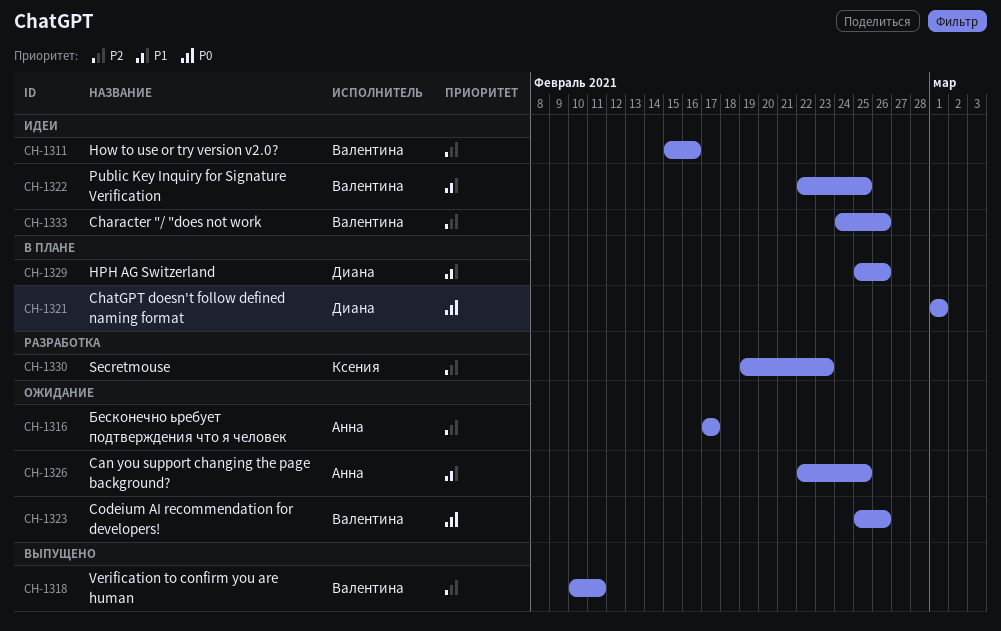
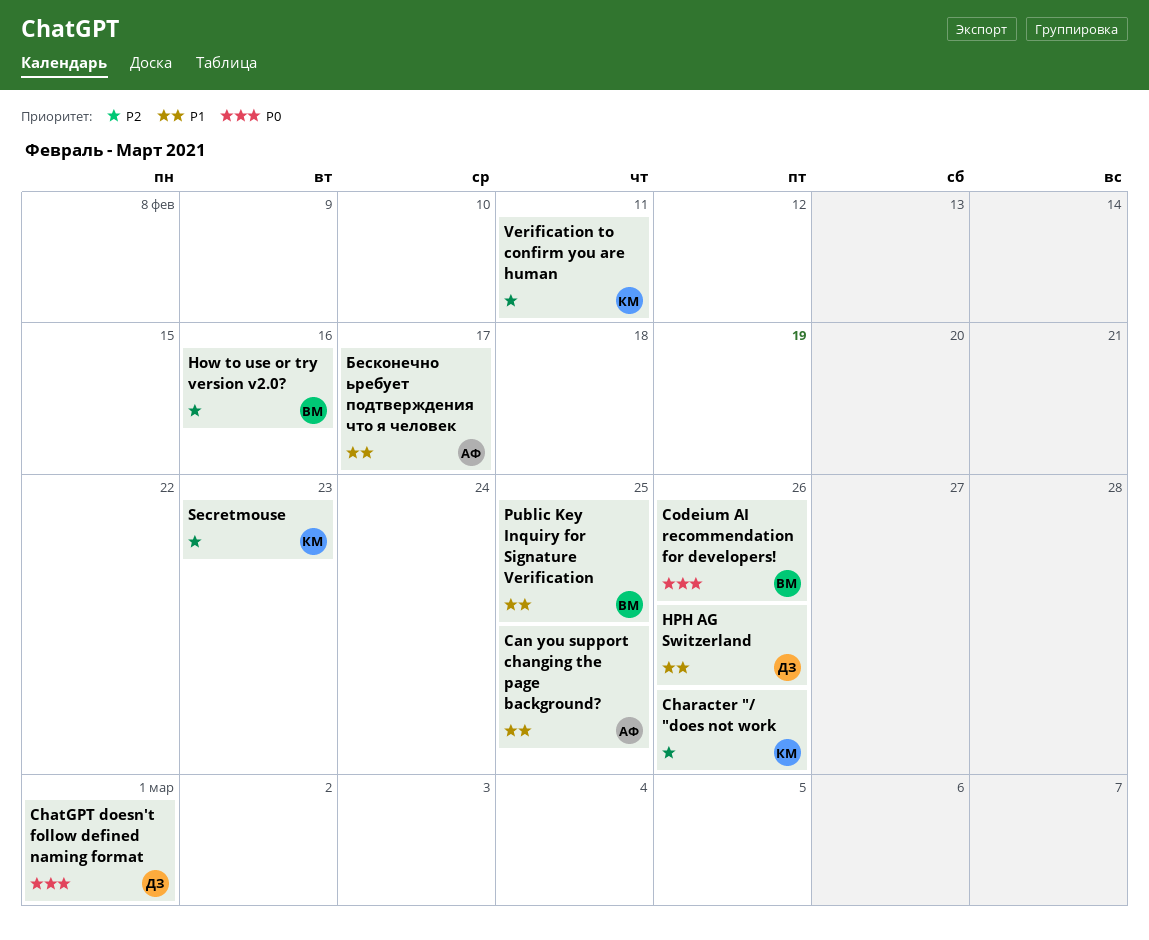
Character "/ "does not work, owner: Валентина -> Ксения
Verification to confirm you are human, owner: Валентина -> Ксения
Бесконечно ьребует подтверждения что я человек, priority: P2 -> P1

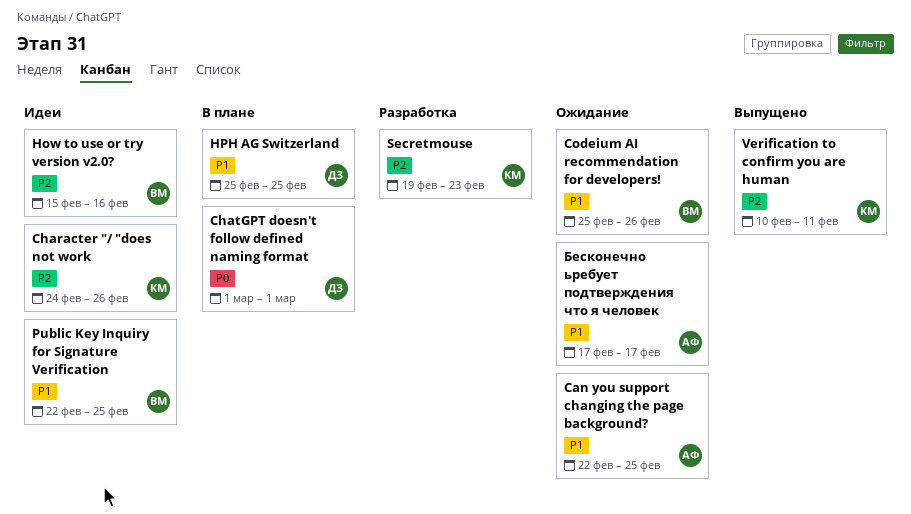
Codeium AI recommendation for developers!, priority: P0 -> P1
HPH AG Switzerland, due: Feb 26 -> Feb 25

